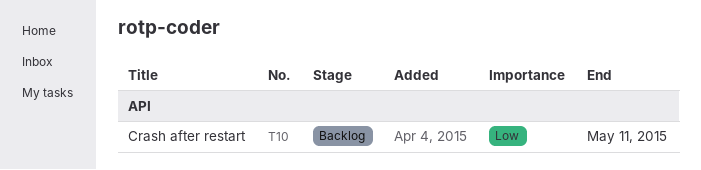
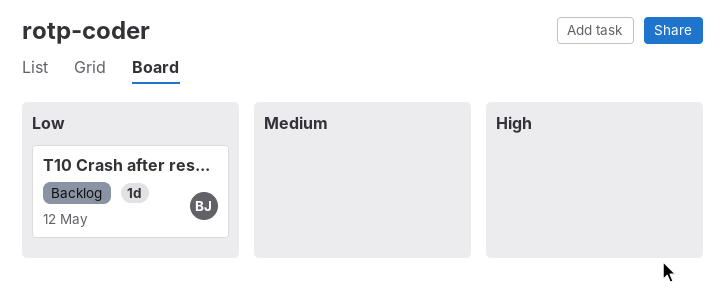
T10, due: May 11 -> May 12

